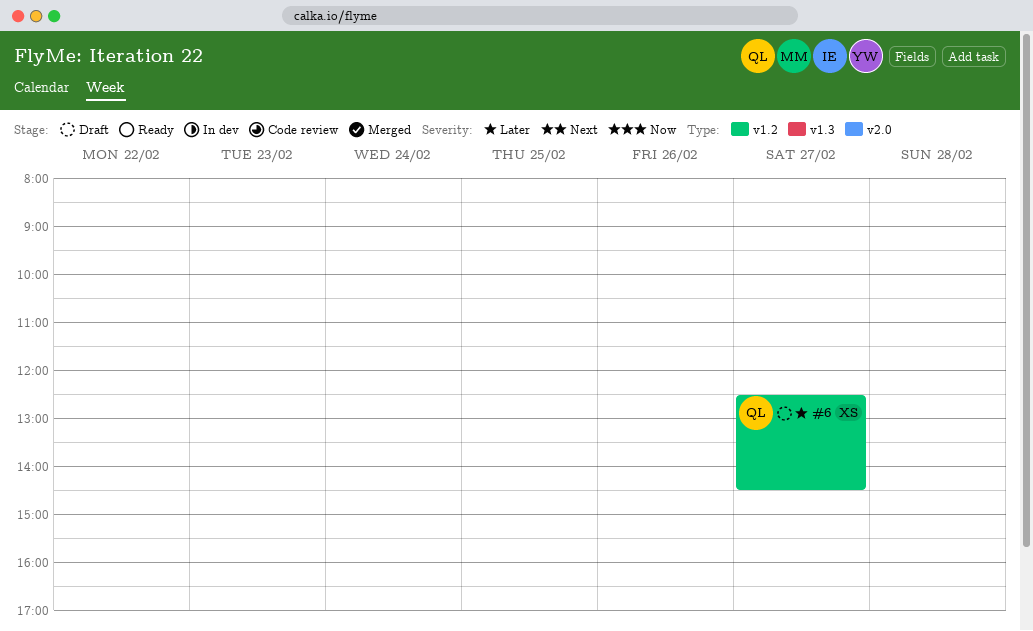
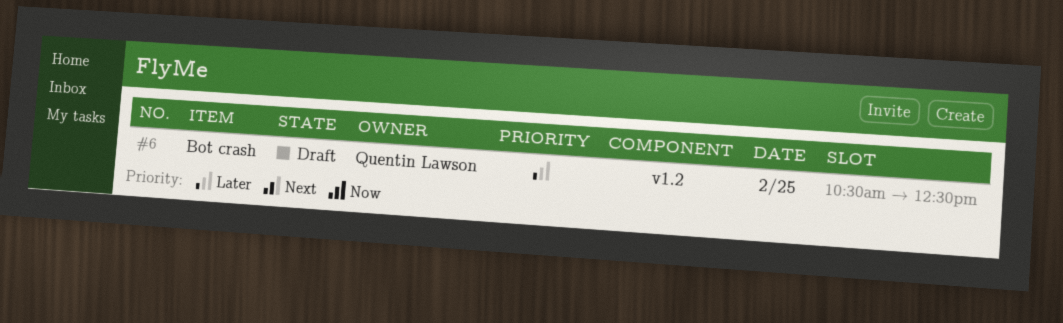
#6, day: Feb 27 -> Feb 25
#6, begins: 12:30 -> 10:30
#6, ends: 14:30 -> 12:30

